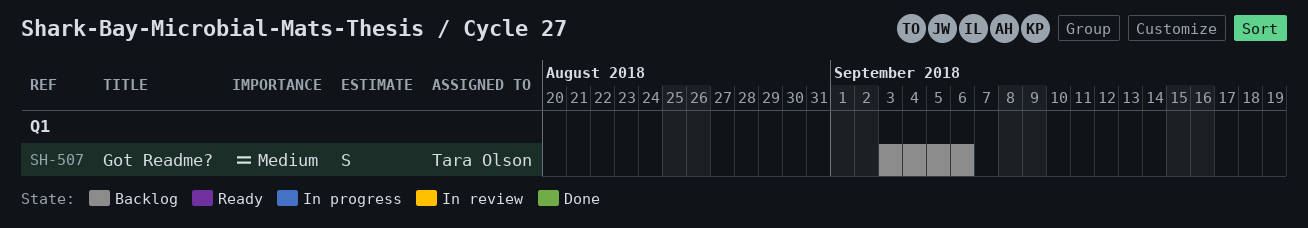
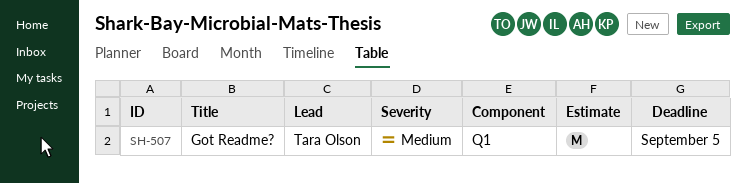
SH-507, estimate: S -> M
SH-507, due: Sep 6 -> Sep 5

